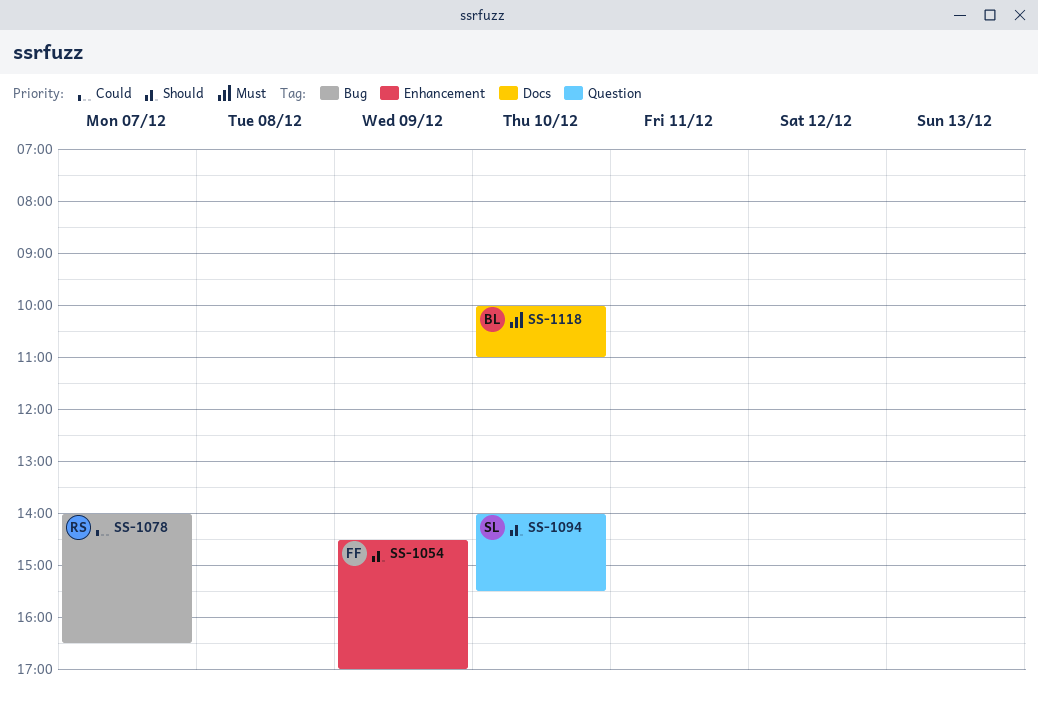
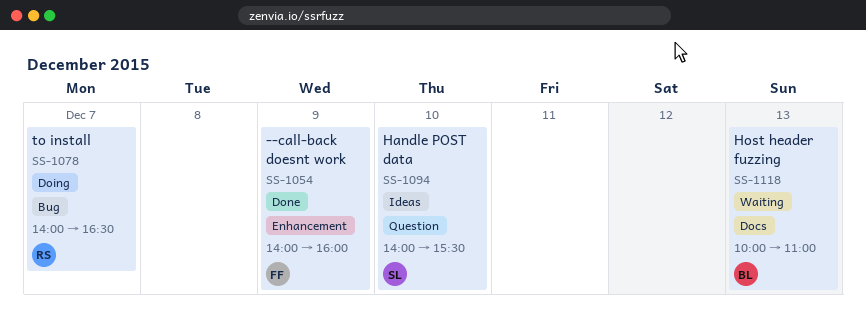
SS-1054, begins: 14:30 -> 14:00
SS-1054, ends: 17:00 -> 16:00
SS-1118, day: Dec 10 -> Dec 13

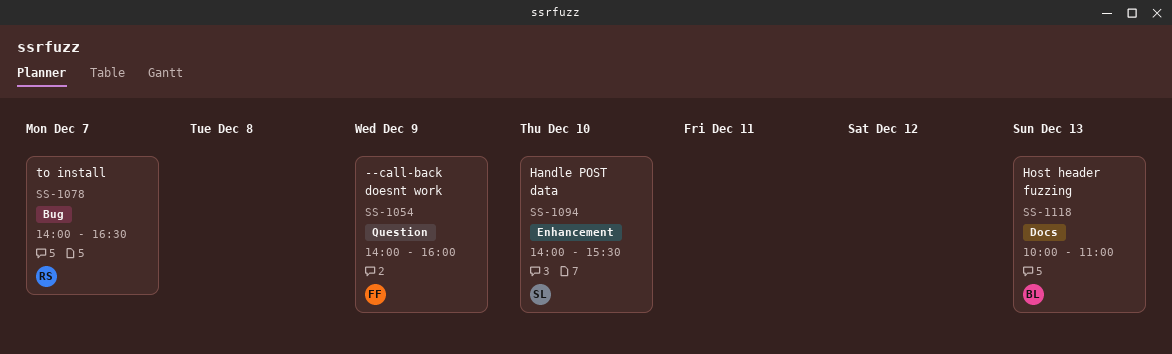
SS-1054, label: Enhancement -> Question
SS-1094, label: Question -> Enhancement

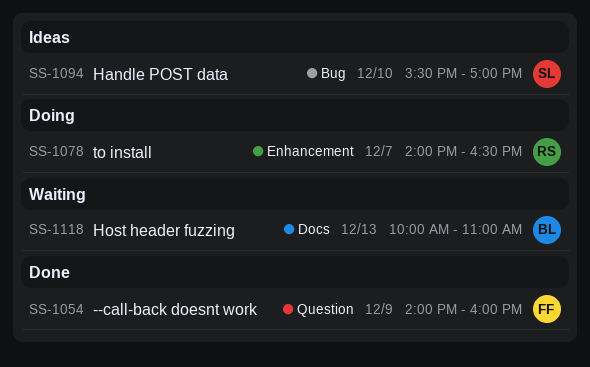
SS-1078, label: Bug -> Enhancement
SS-1094, label: Enhancement -> Bug
SS-1094, begins: 14:00 -> 15:30
SS-1094, ends: 15:30 -> 17:00

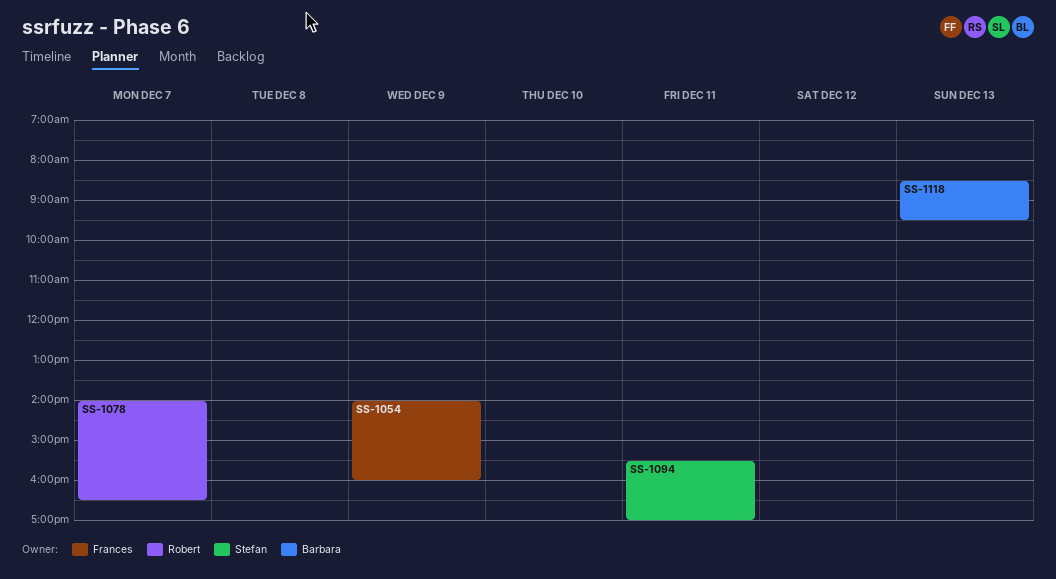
SS-1094, day: Dec 10 -> Dec 11
SS-1118, begins: 10:00 -> 08:30
SS-1118, ends: 11:00 -> 09:30

